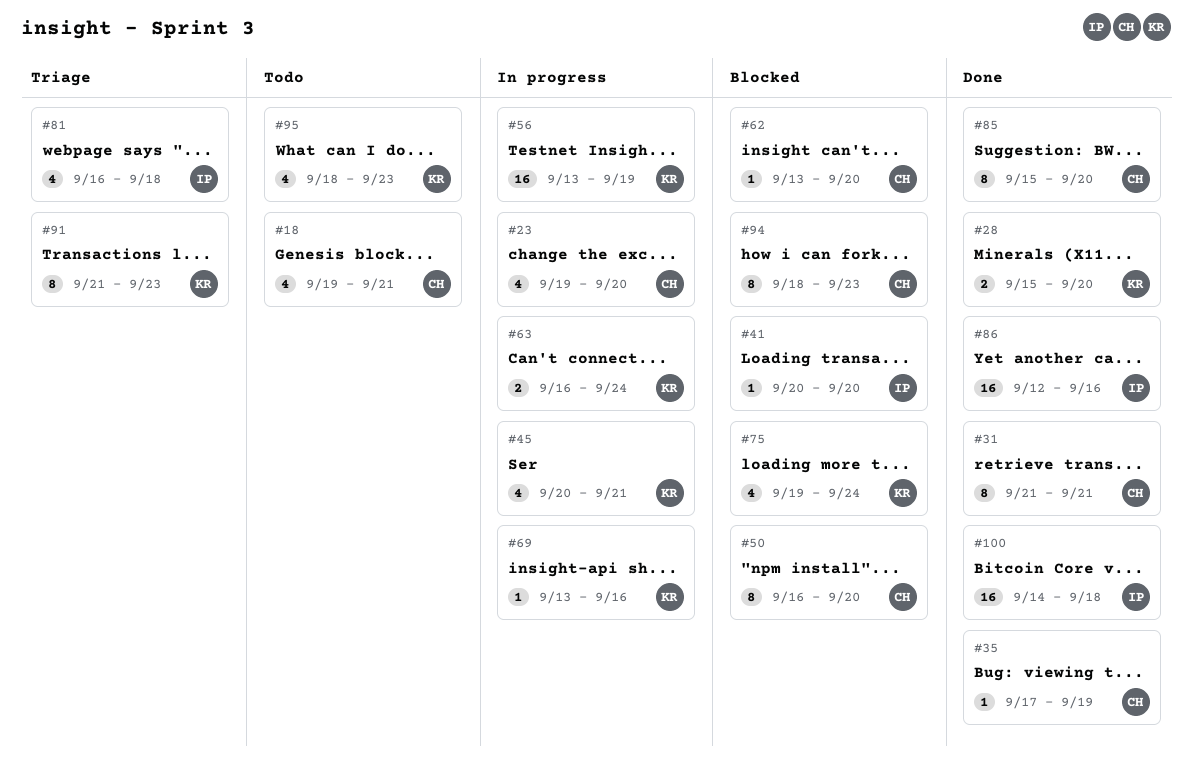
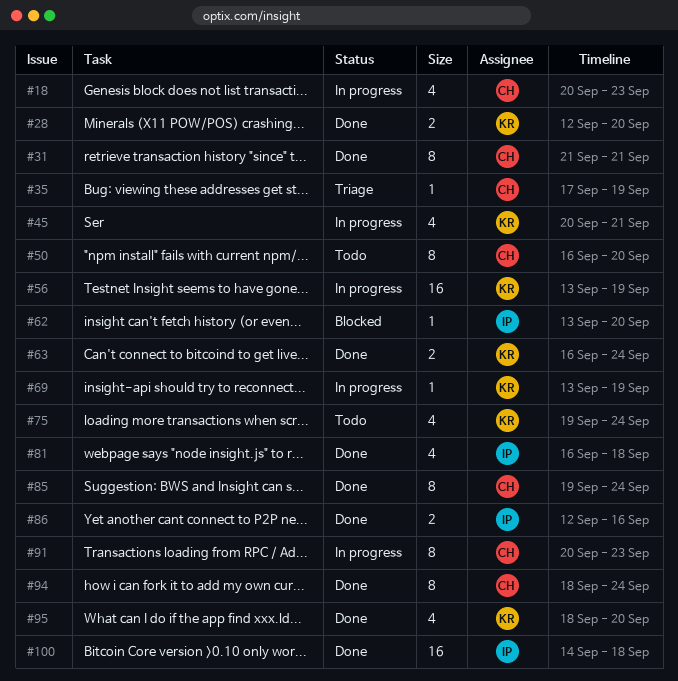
#18, status: Todo -> In progress
#18, start: Sep 19 -> Sep 20
#18, due: Sep 21 -> Sep 23
#23: present -> none
#28, start: Sep 15 -> Sep 12
#35, status: Done -> Triage
#41: present -> none
#50, status: Blocked -> Todo
#62, owner: CH -> IP
#63, status: In progress -> Done
#69, due: Sep 16 -> Sep 19
#75, status: Blocked -> Todo
#81, status: Triage -> Done
#85, start: Sep 15 -> Sep 19
#85, due: Sep 20 -> Sep 24
#86, estimate: 16 -> 2
#91, status: Triage -> In progress
#91, owner: KR -> CH
#91, start: Sep 21 -> Sep 20
#94, status: Blocked -> Done
#94, due: Sep 23 -> Sep 24
#95, status: Todo -> Done
#95, due: Sep 23 -> Sep 20

